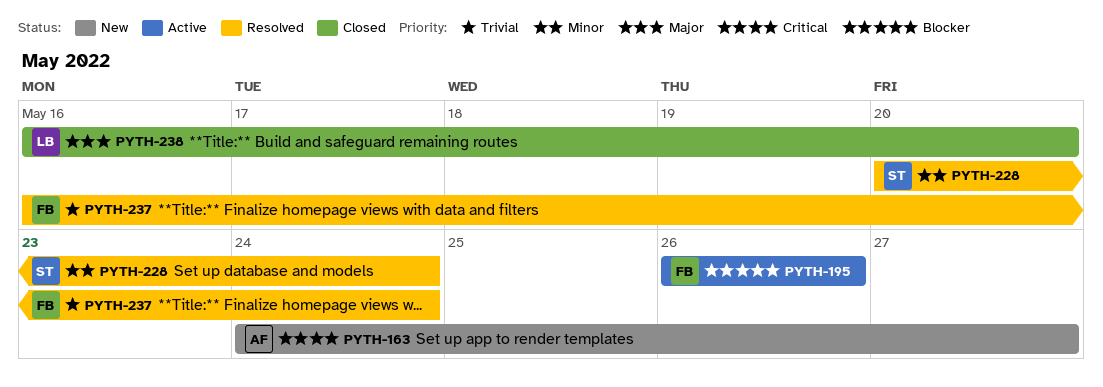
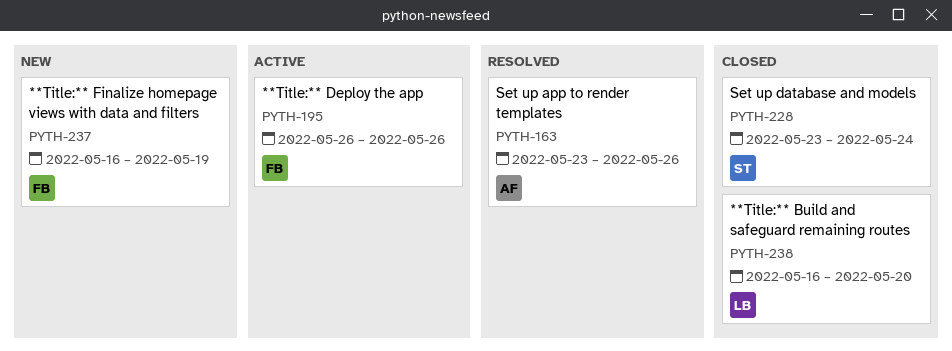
PYTH-163, status: New -> Resolved
PYTH-163, start: May 24 -> May 23
PYTH-163, due: May 27 -> May 26
PYTH-228, status: Resolved -> Closed
PYTH-228, start: May 20 -> May 23
PYTH-237, status: Resolved -> New
PYTH-237, due: May 24 -> May 19

